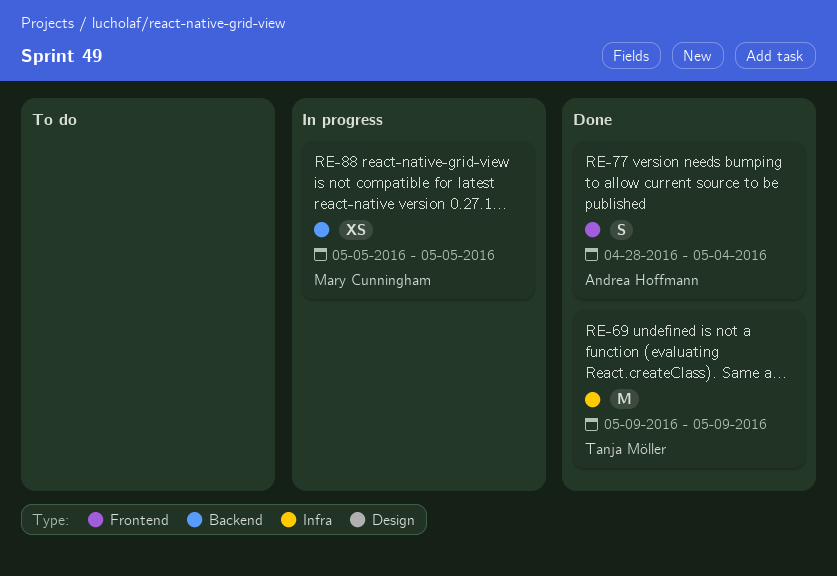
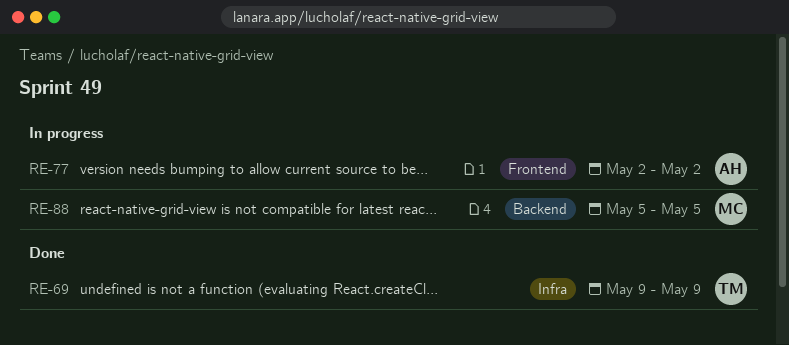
RE-77, status: Done -> In progress
RE-77, start: Apr 28 -> May 2
RE-77, due: May 4 -> May 2

